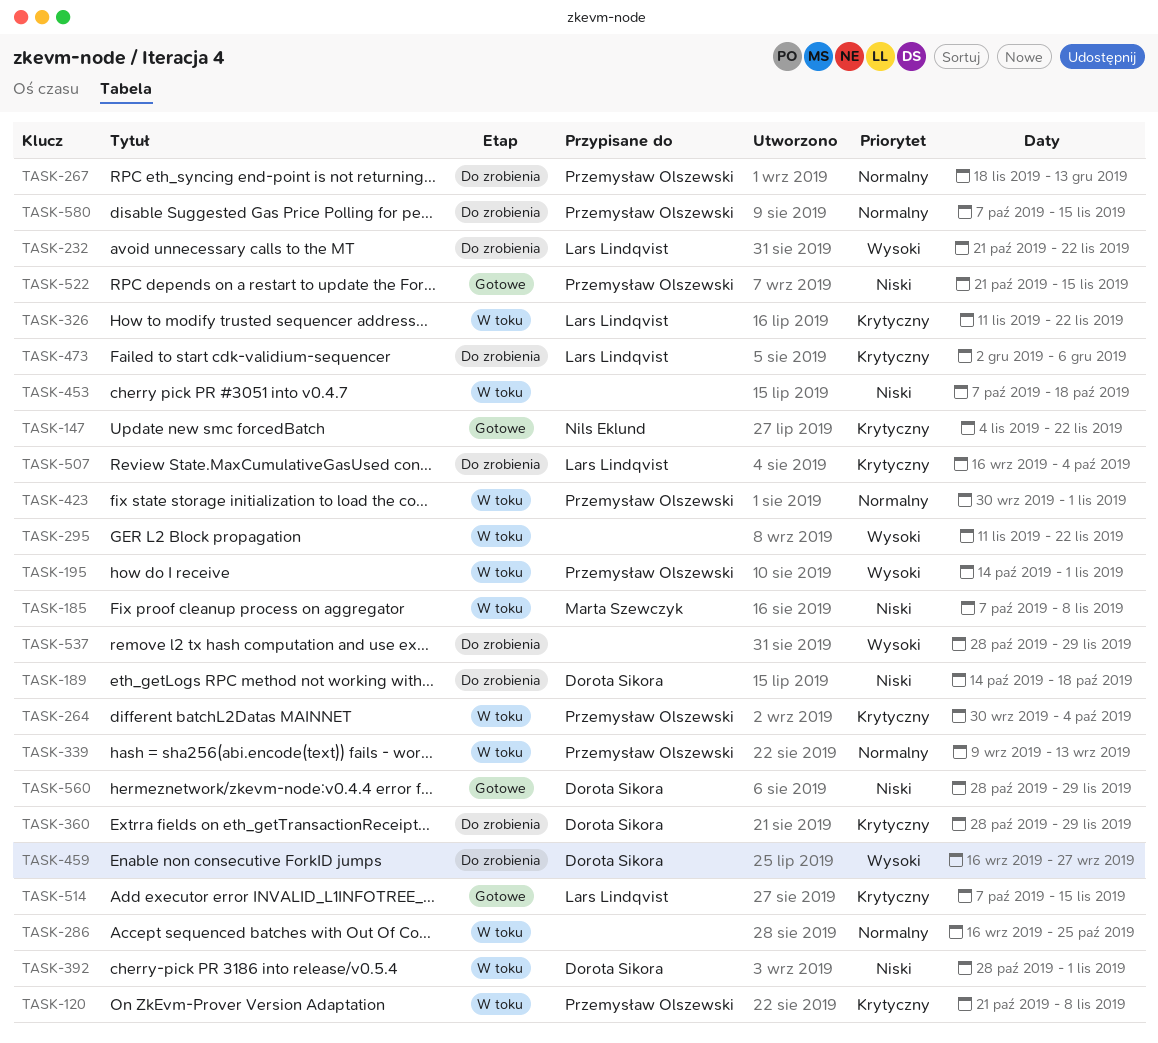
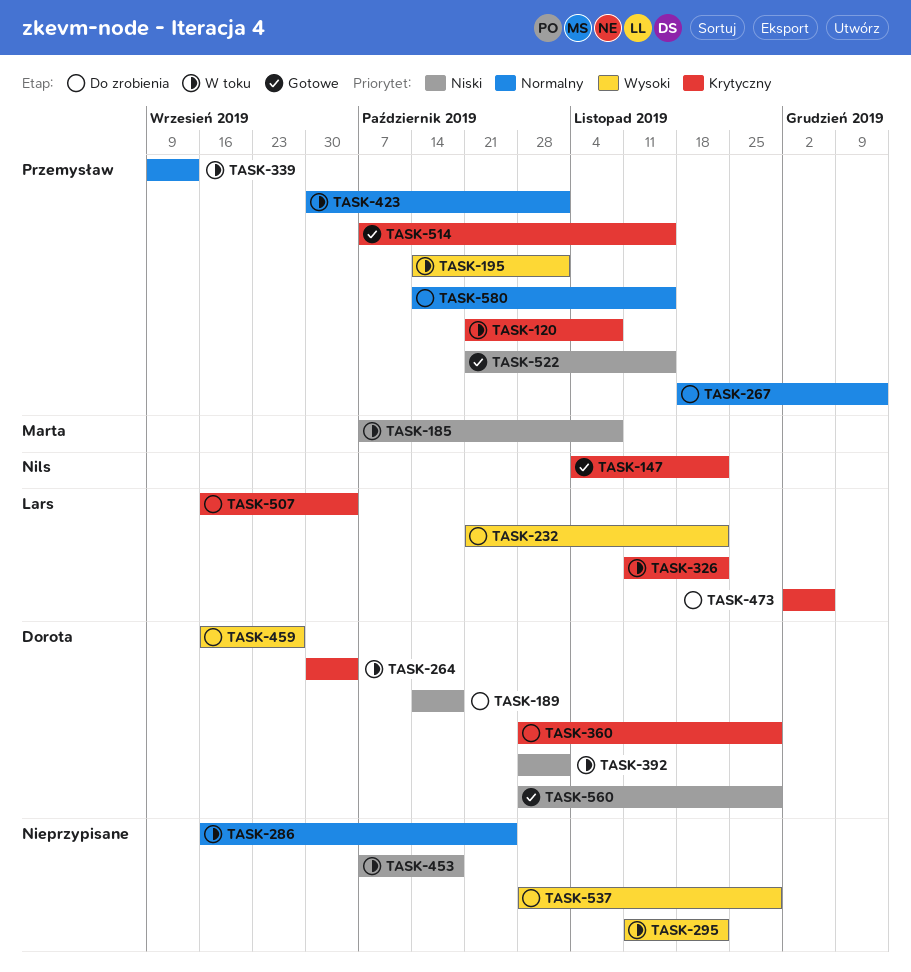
TASK-264, owner: Przemysław Olszewski -> Dorota Sikora
TASK-514, owner: Lars Lindqvist -> Przemysław Olszewski
TASK-580, start: Oct 7 -> Oct 14

